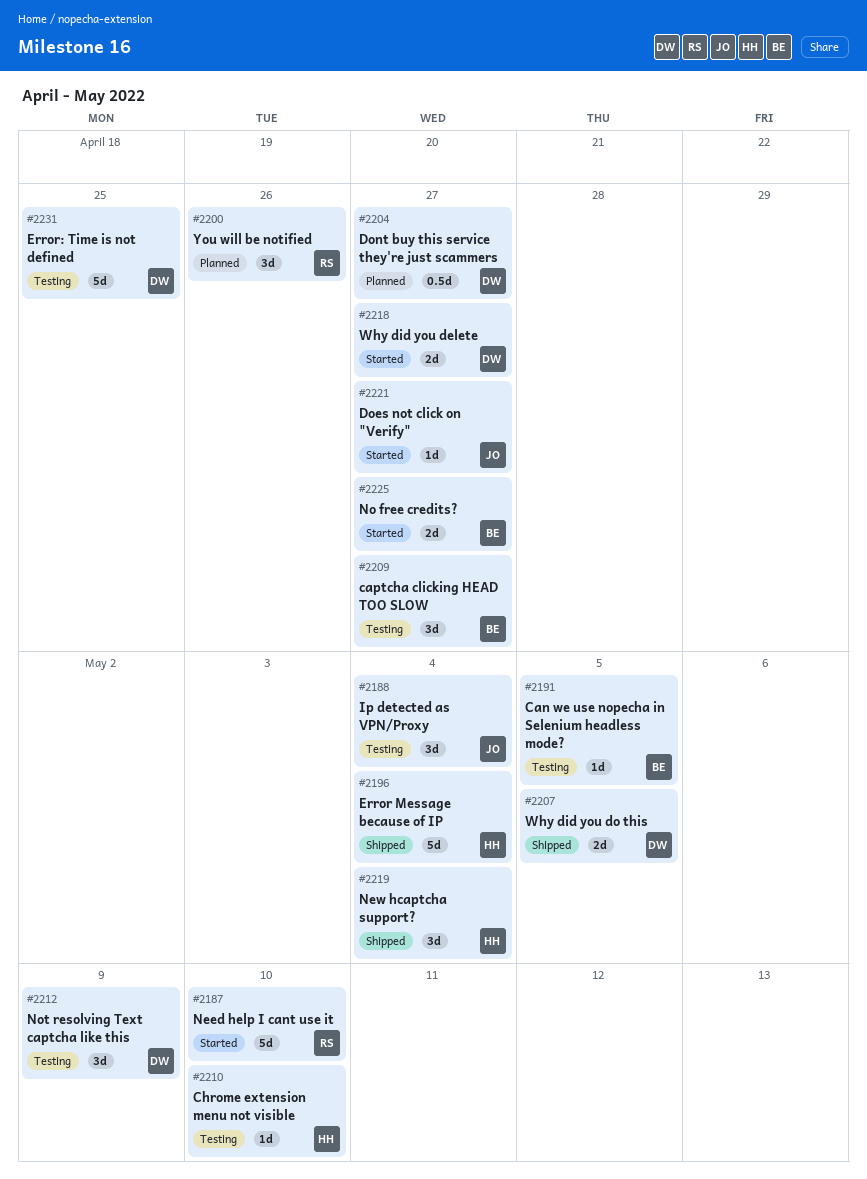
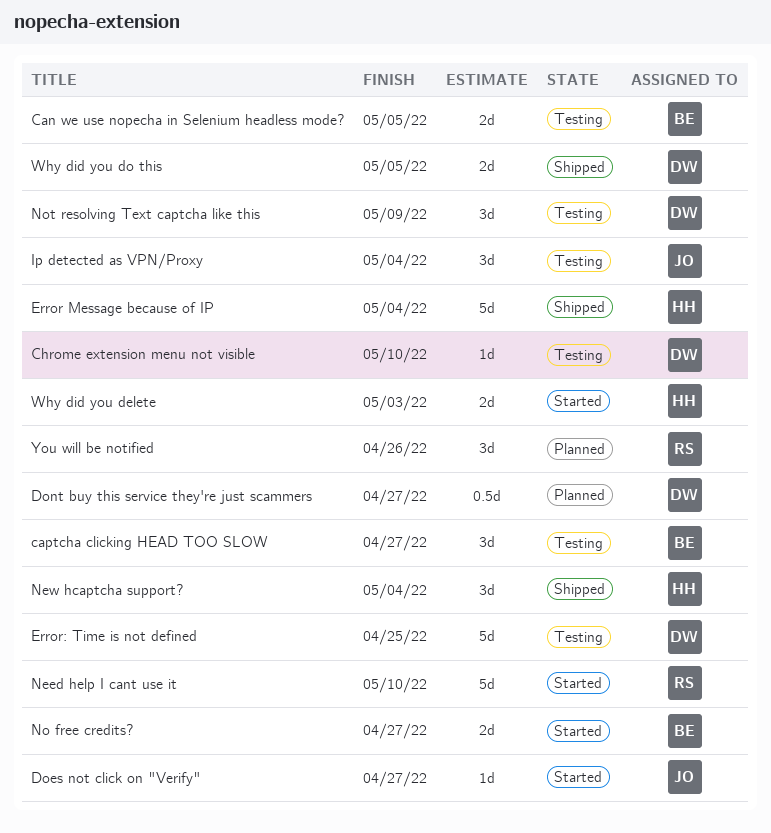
Can we use nopecha in Selenium headless mode?, estimate: 1d -> 2d
Chrome extension menu not visible, owner: HH -> DW
Why did you delete, owner: DW -> HH
Why did you delete, due: Apr 27 -> May 3

